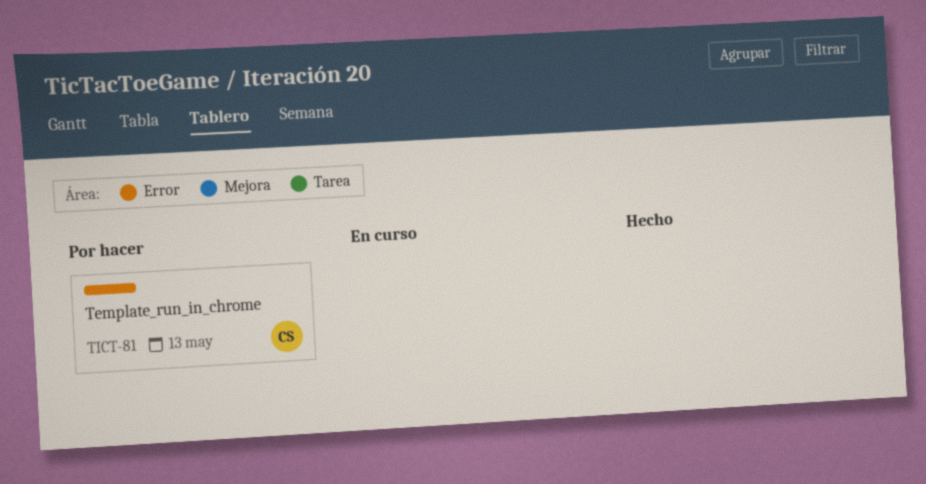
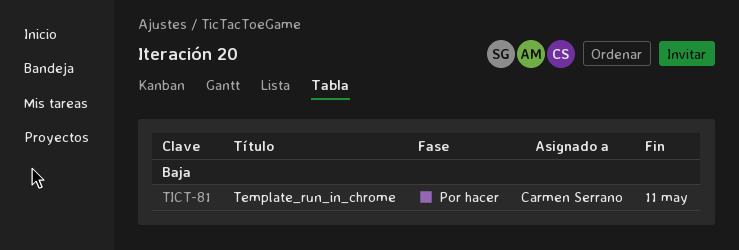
TICT-81, due: May 13 -> May 11

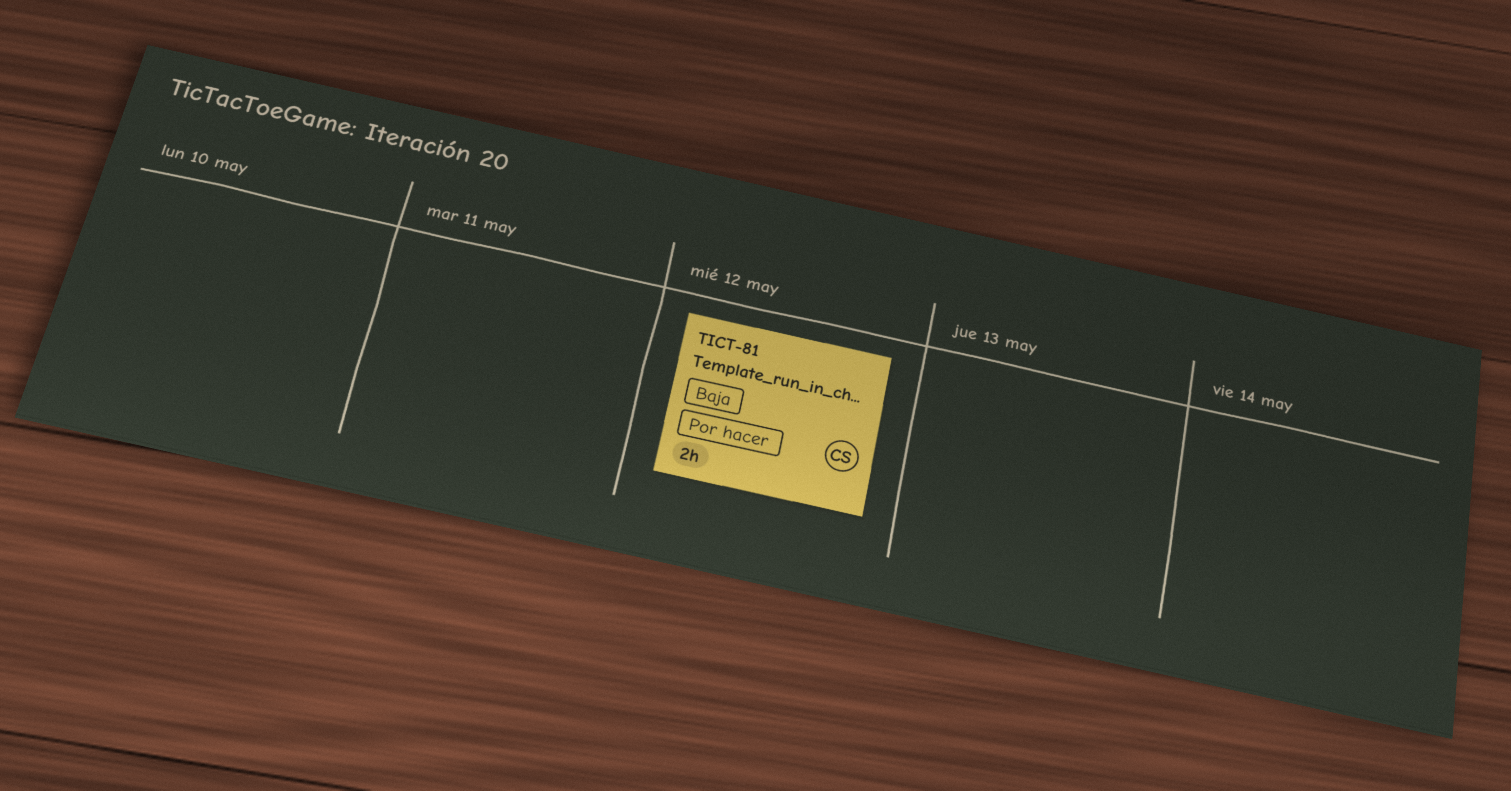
TICT-81, due: May 11 -> May 12

